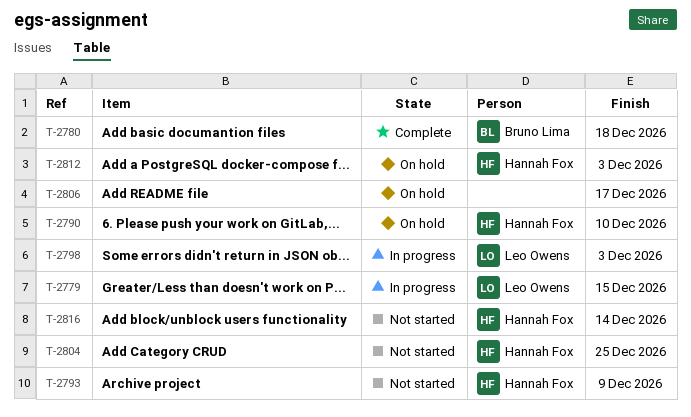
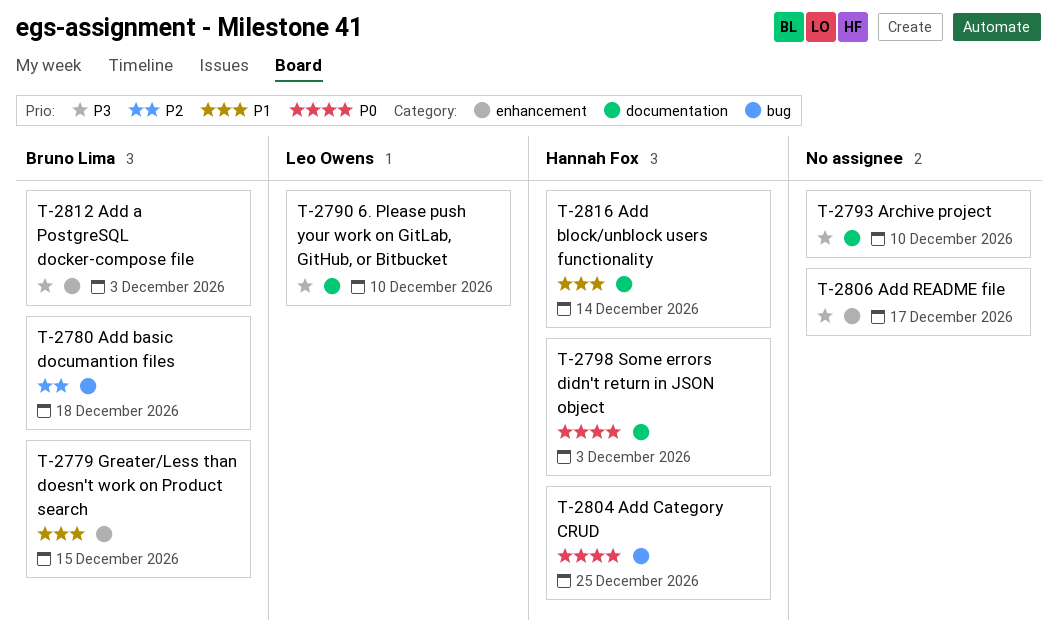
T-2779, owner: Leo Owens -> Bruno Lima
T-2790, owner: Hannah Fox -> Leo Owens
T-2793, owner: Hannah Fox -> none
T-2793, due: Dec 9 -> Dec 10
T-2798, owner: Leo Owens -> Hannah Fox
T-2812, owner: Hannah Fox -> Bruno Lima

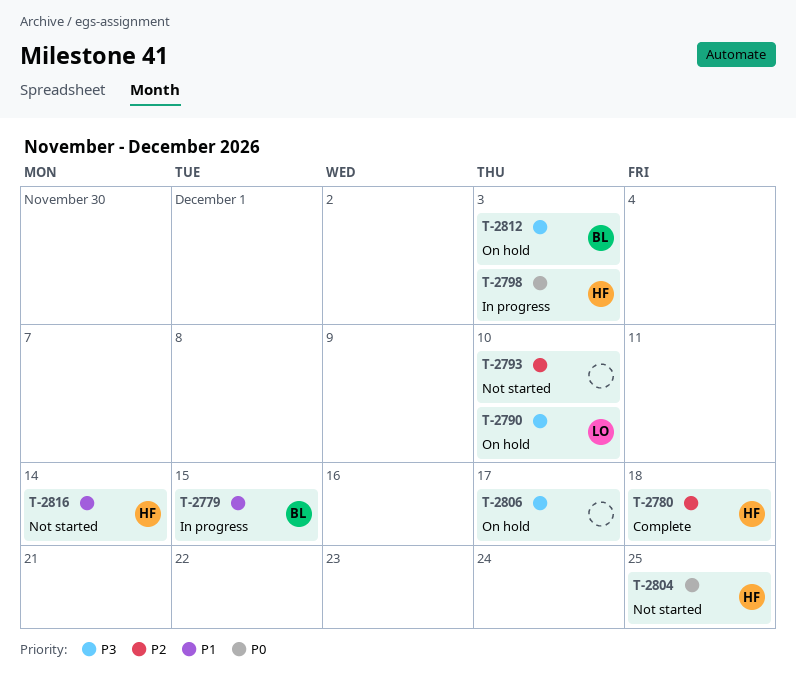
T-2780, owner: Bruno Lima -> Hannah Fox
T-2793, priority: P3 -> P2

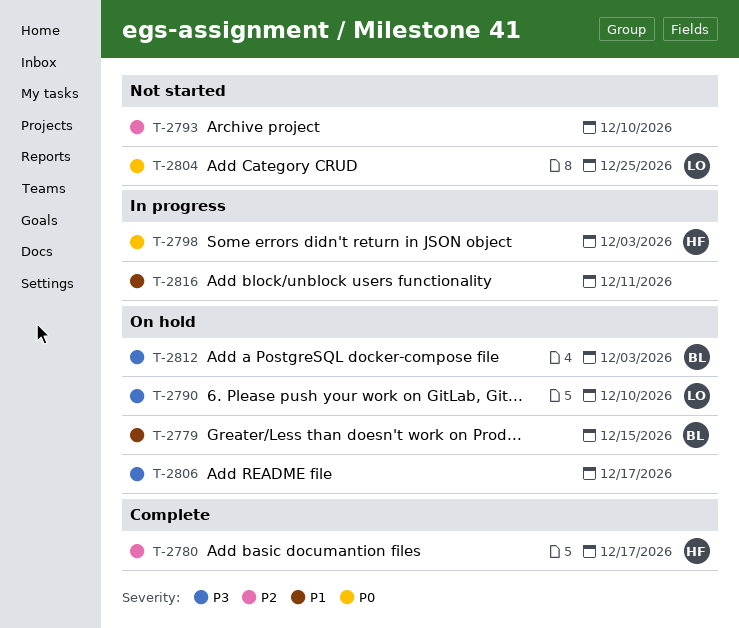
T-2779, status: In progress -> On hold
T-2780, due: Dec 18 -> Dec 17
T-2804, owner: HF -> LO
T-2816, status: Not started -> In progress
T-2816, owner: HF -> none
T-2816, due: Dec 14 -> Dec 11

